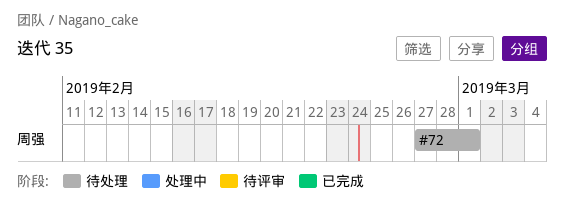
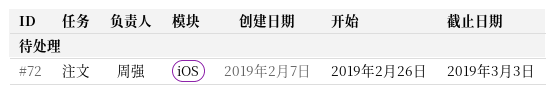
#72, start: Feb 27 -> Feb 26
#72, due: Mar 1 -> Mar 3

